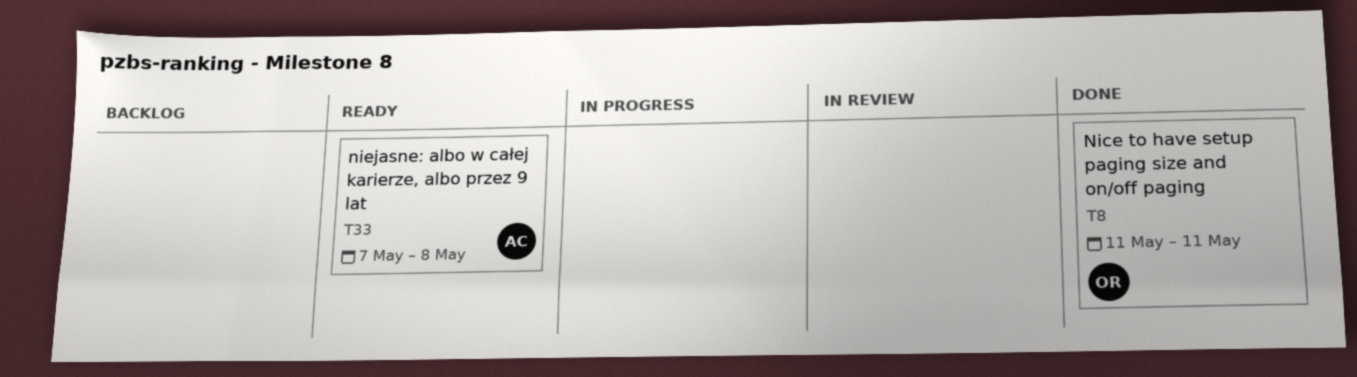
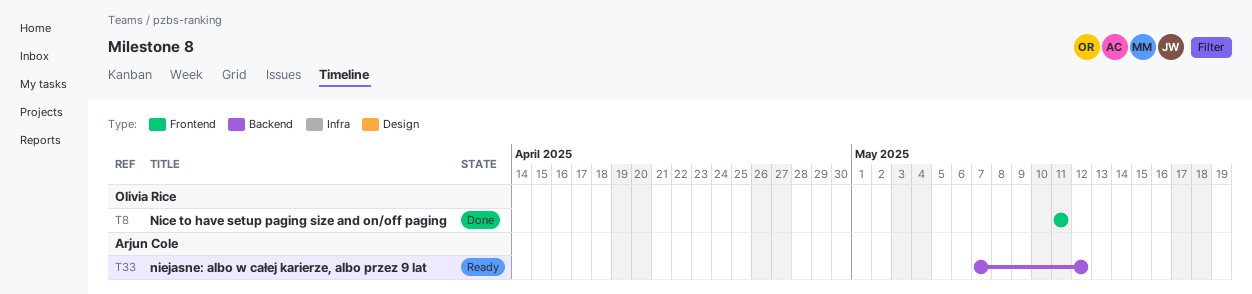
T33, due: May 8 -> May 12

